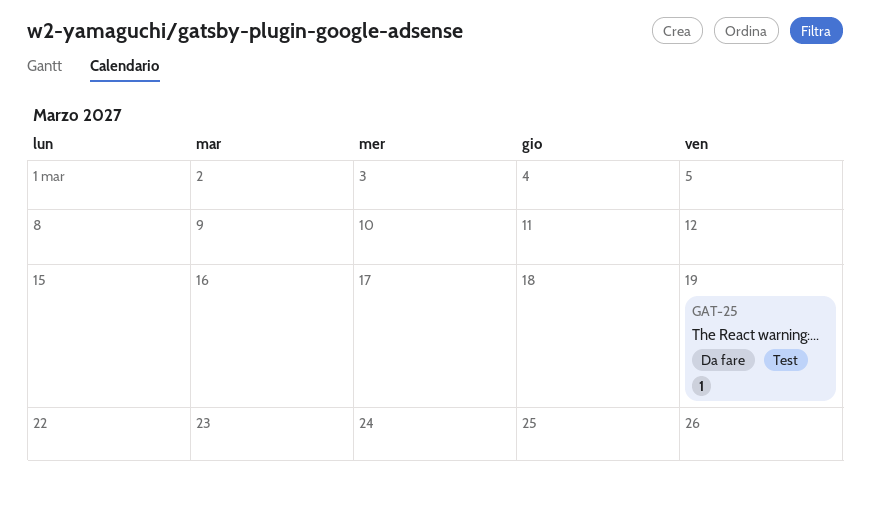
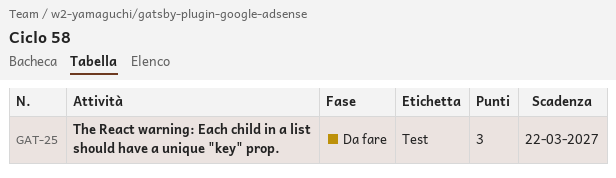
GAT-25, estimate: 1 -> 3
GAT-25, due: Mar 19 -> Mar 22

